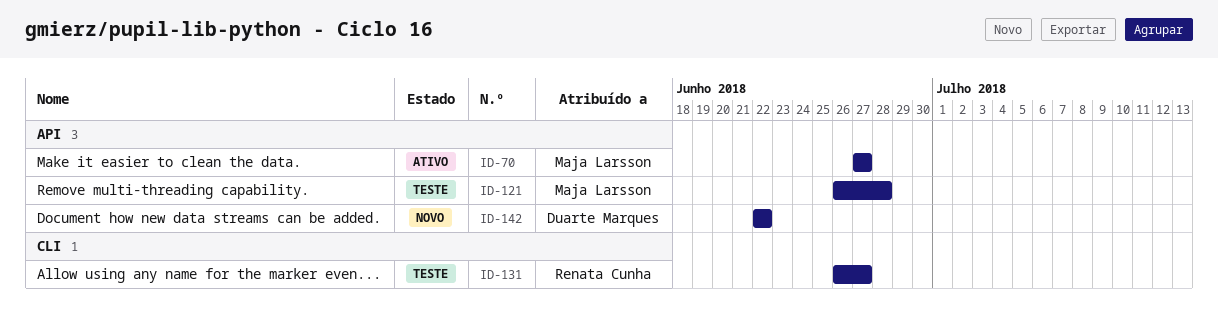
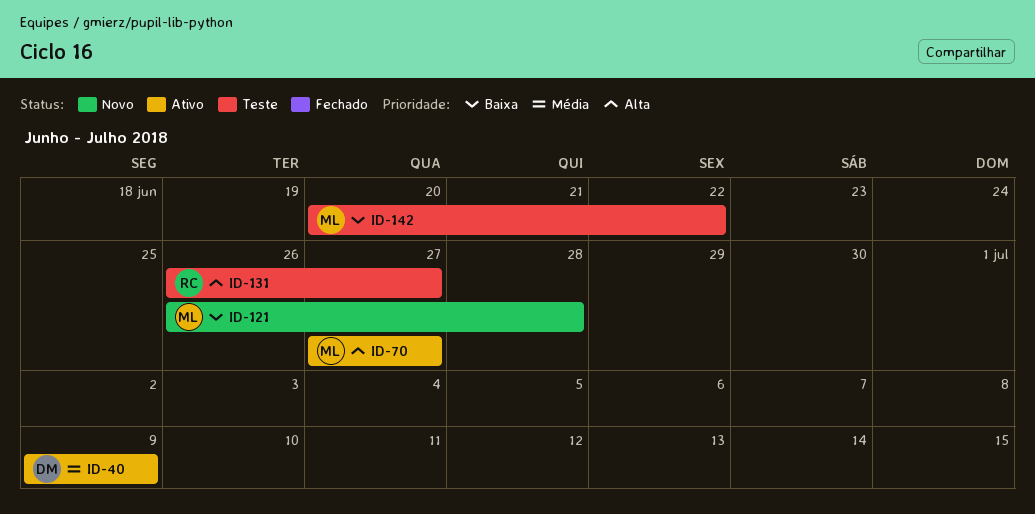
ID-40: none -> present
ID-121, status: Teste -> Novo
ID-142, status: Novo -> Teste
ID-142, owner: Duarte Marques -> Maja Larsson
ID-142, start: Jun 22 -> Jun 20

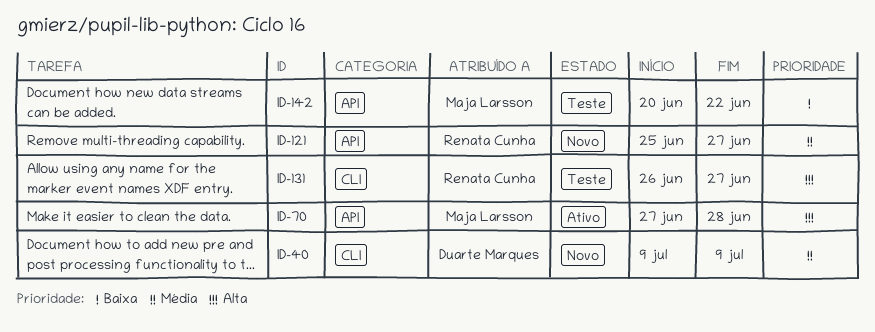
ID-40, status: Ativo -> Novo
ID-70, due: Jun 27 -> Jun 28
ID-121, owner: Maja Larsson -> Renata Cunha
ID-121, priority: Baixa -> Média
ID-121, start: Jun 26 -> Jun 25
ID-121, due: Jun 28 -> Jun 27

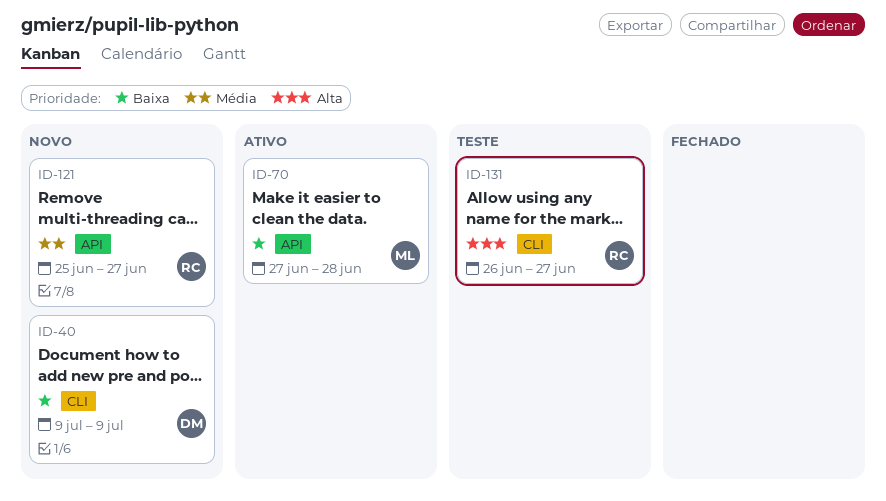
ID-40, priority: Média -> Baixa
ID-70, priority: Alta -> Baixa
ID-142: present -> none

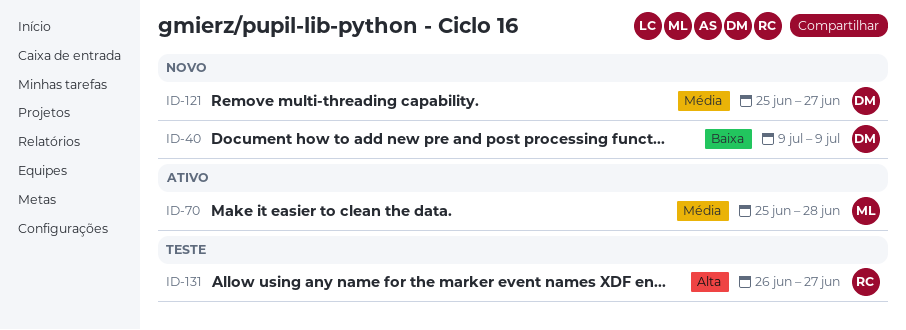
ID-70, priority: Baixa -> Média
ID-70, start: Jun 27 -> Jun 25
ID-121, owner: RC -> DM

